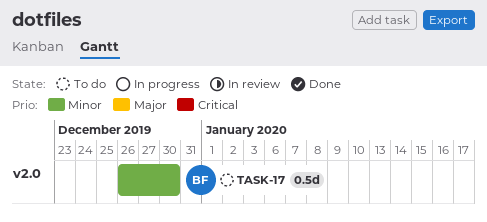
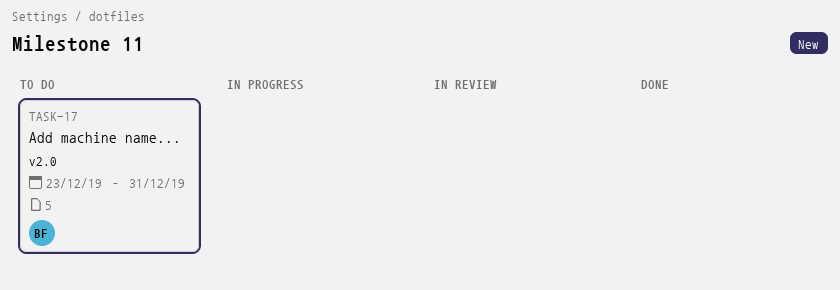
TASK-17, start: Dec 26 -> Dec 23
TASK-17, due: Dec 30 -> Dec 31

